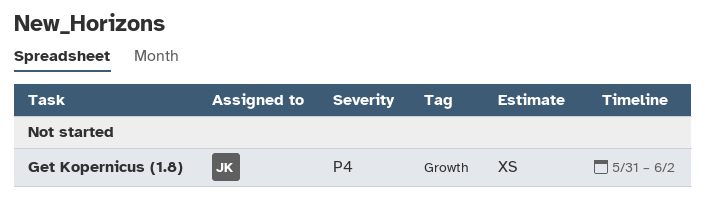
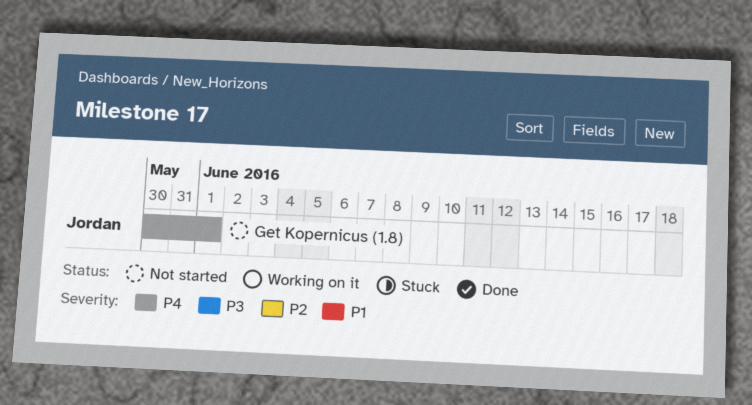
Get Kopernicus (1.8), start: May 31 -> May 30
Get Kopernicus (1.8), due: Jun 2 -> Jun 1

